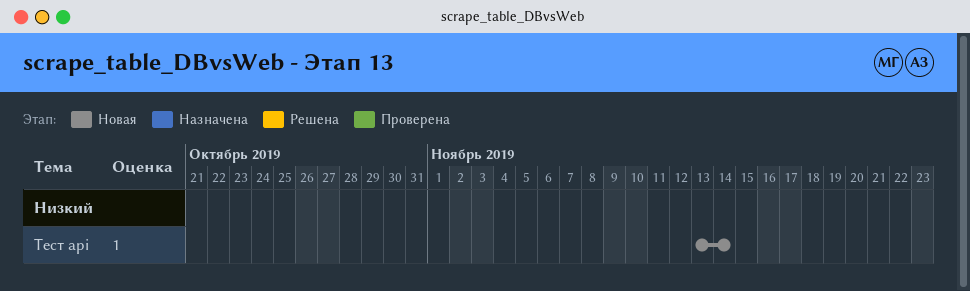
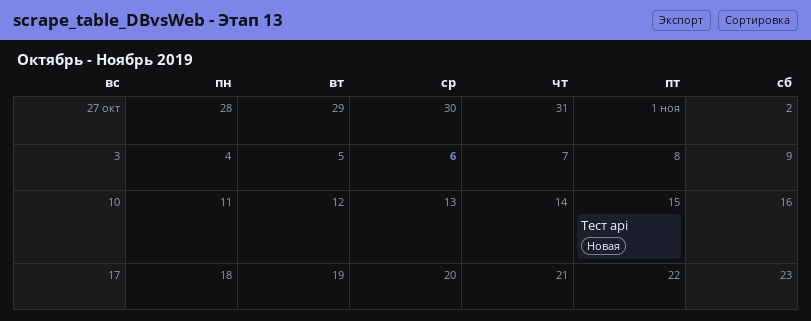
Тест api, due: Nov 14 -> Nov 15

